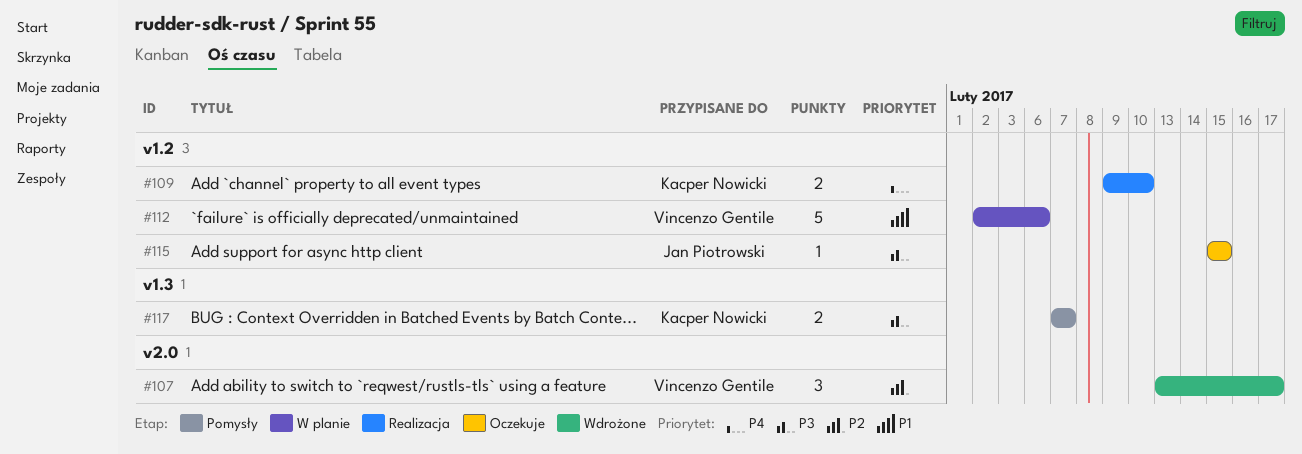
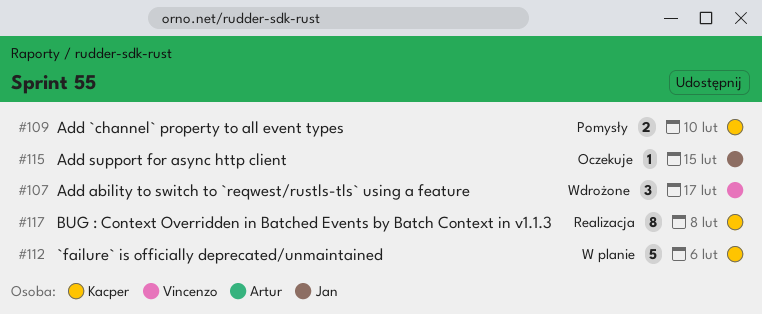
#109, status: Realizacja -> Pomysły
#112, owner: Vincenzo Gentile -> Kacper Nowicki
#117, status: Pomysły -> Realizacja
#117, estimate: 2 -> 8
#117, due: Feb 7 -> Feb 8

